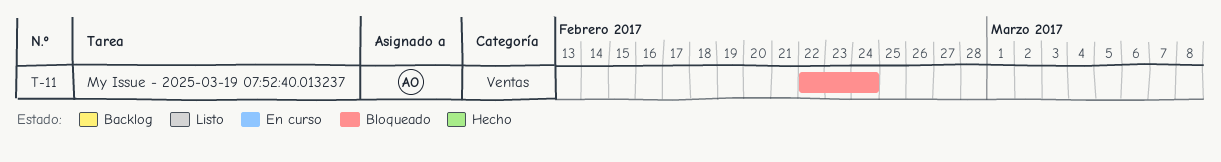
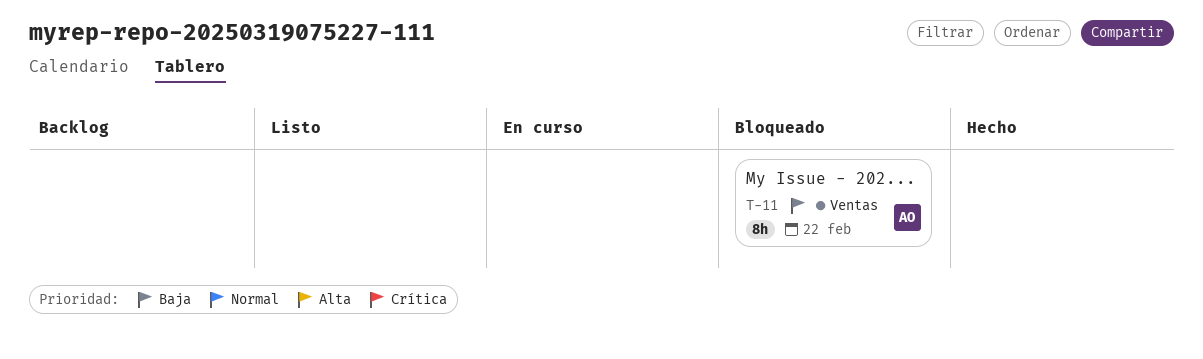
T-11, due: Feb 24 -> Feb 22

